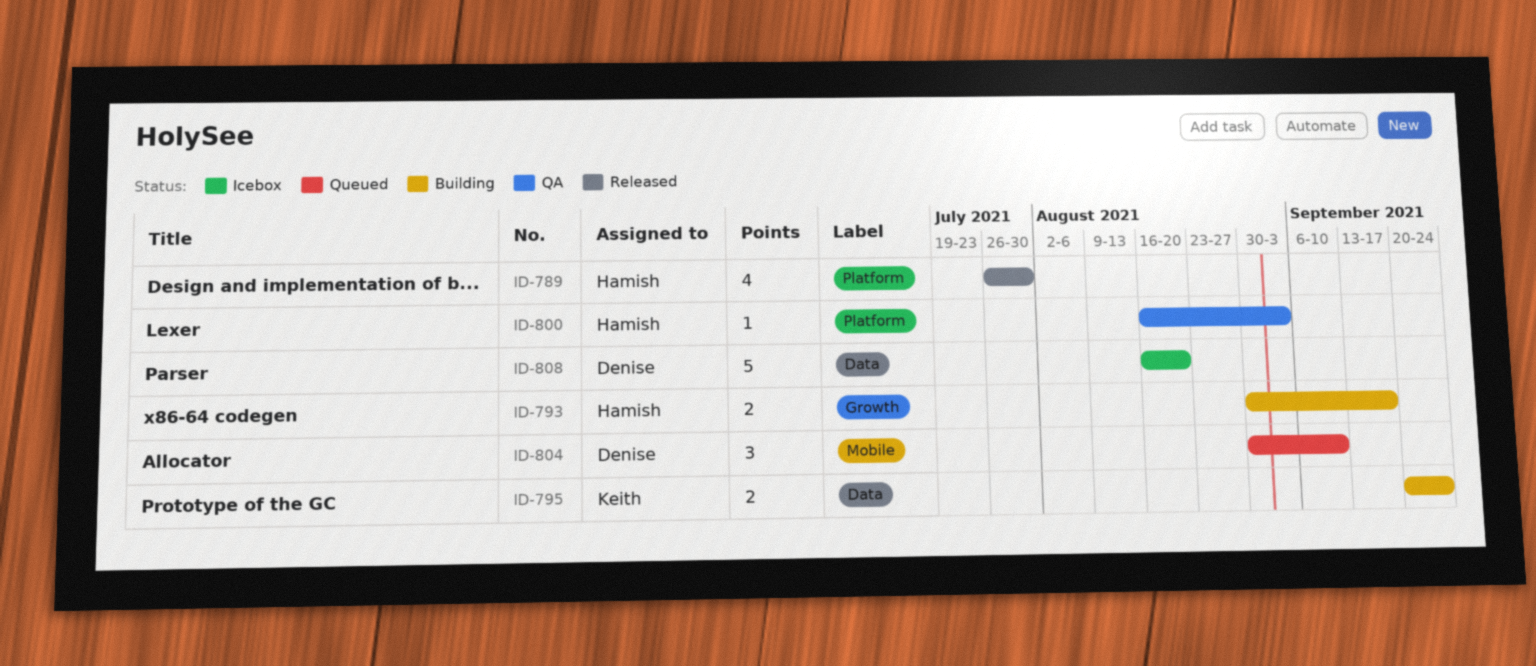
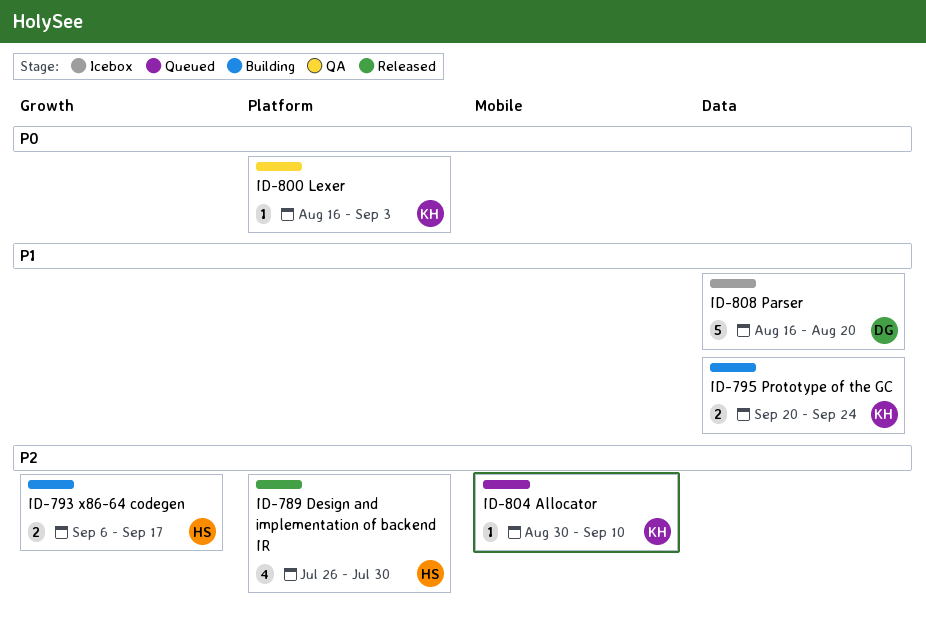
ID-793, start: Aug 30 -> Sep 6
ID-800, owner: Hamish -> Keith
ID-804, owner: Denise -> Keith
ID-804, estimate: 3 -> 1

